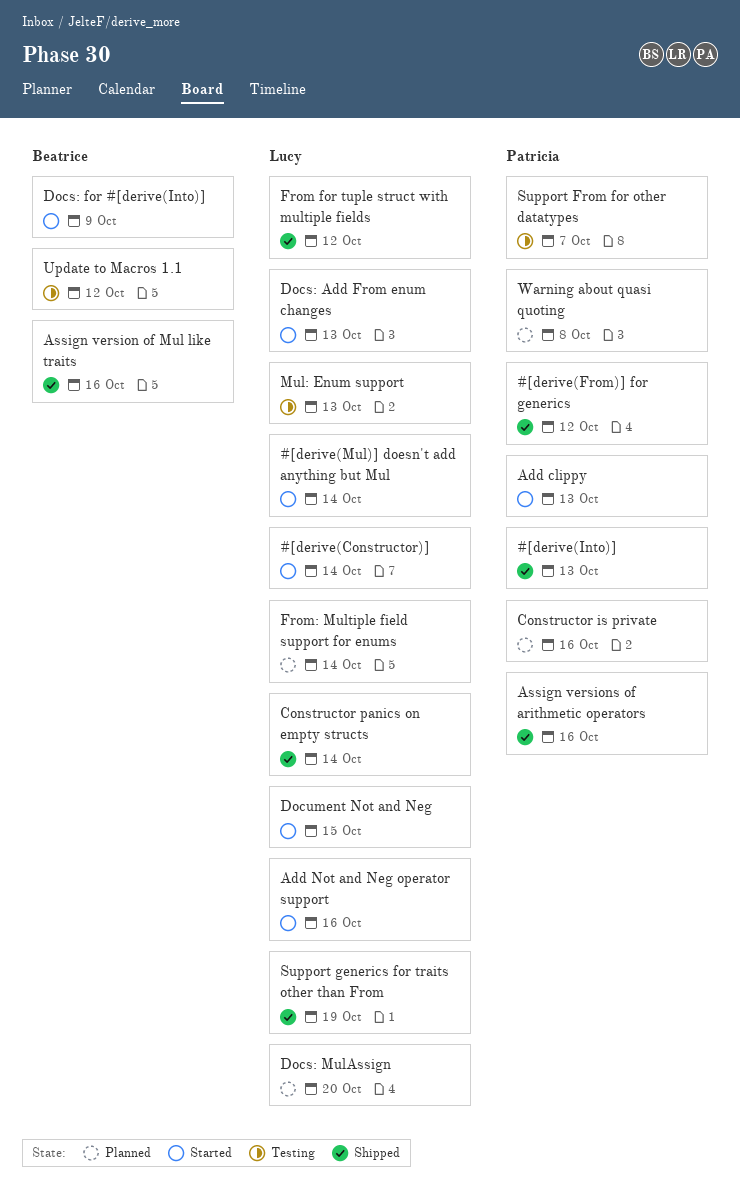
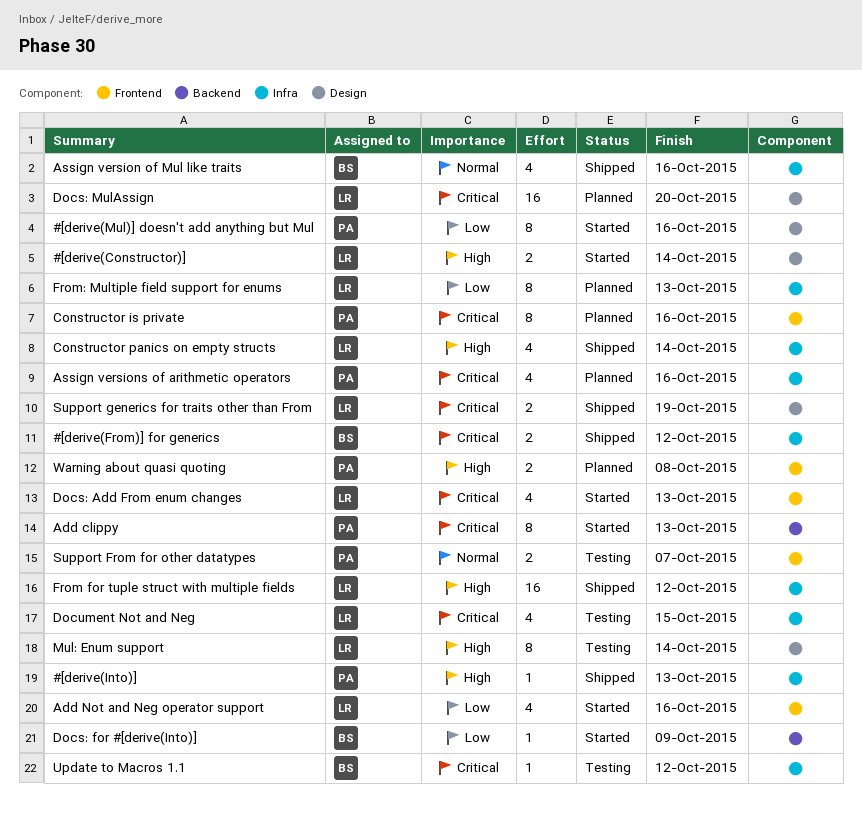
#[derive(From)] for generics, owner: Patricia -> Beatrice
#[derive(Mul)] doesn't add anything but Mul, owner: Lucy -> Patricia
#[derive(Mul)] doesn't add anything but Mul, due: Oct 14 -> Oct 16
Assign versions of arithmetic operators, status: Shipped -> Planned
Document Not and Neg, status: Started -> Testing
From: Multiple field support for enums, due: Oct 14 -> Oct 13
Mul: Enum support, due: Oct 13 -> Oct 14

